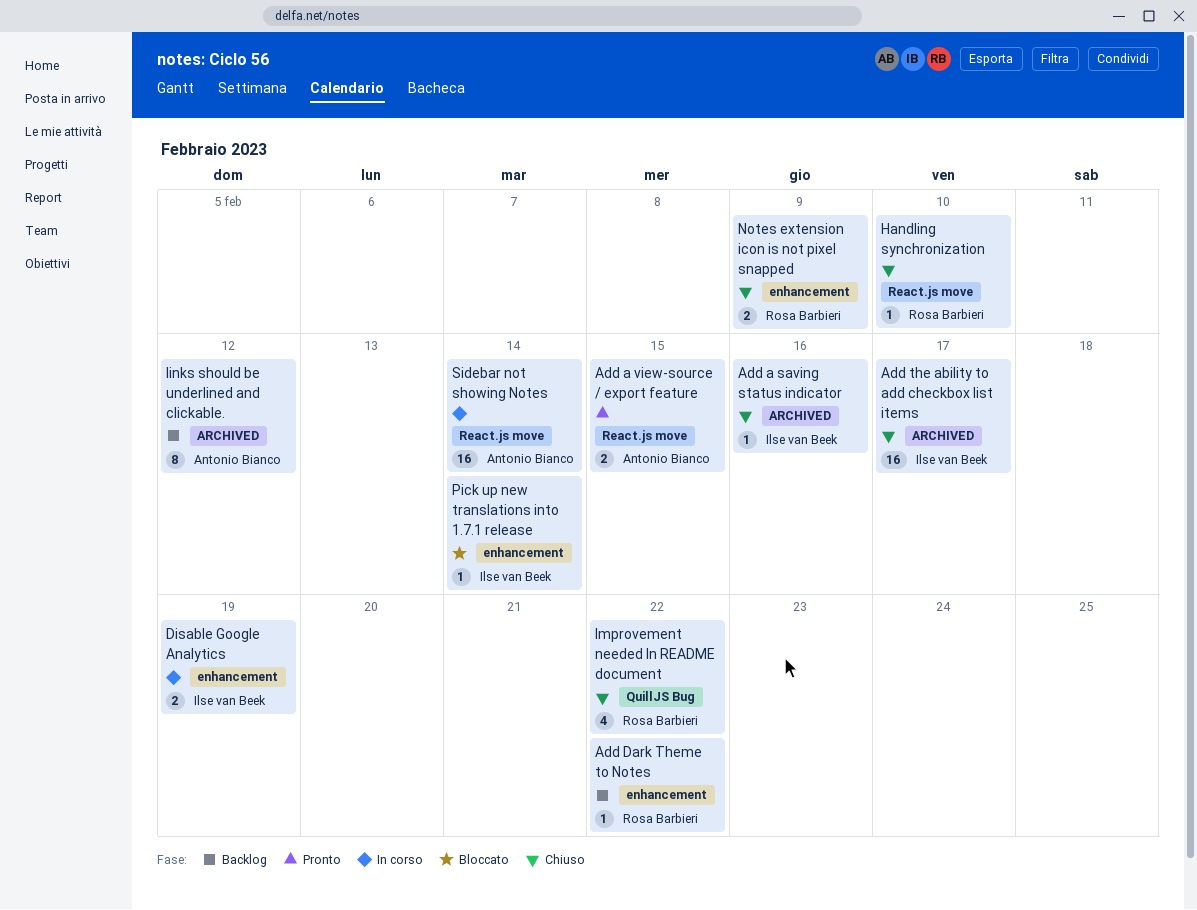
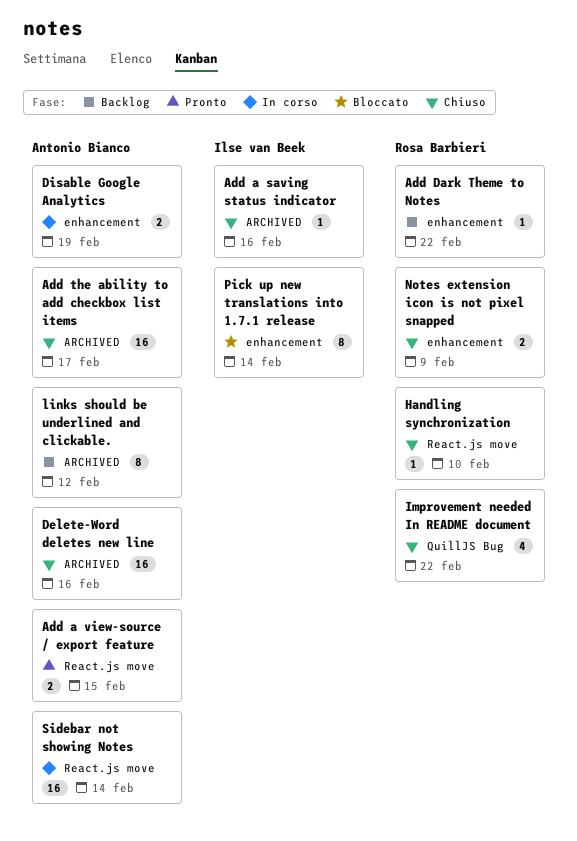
Add the ability to add checkbox list items, owner: Ilse van Beek -> Antonio Bianco
Delete-Word deletes new line: none -> present
Disable Google Analytics, owner: Ilse van Beek -> Antonio Bianco
Pick up new translations into 1.7.1 release, estimate: 1 -> 8

